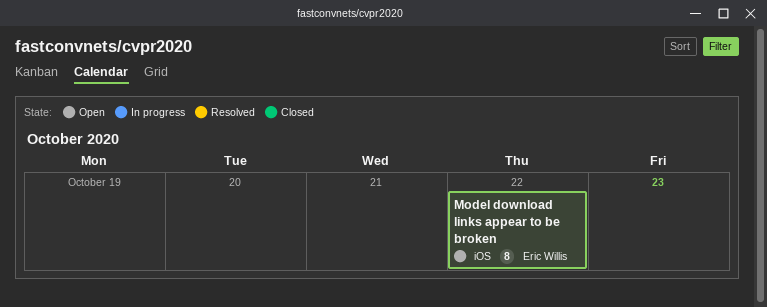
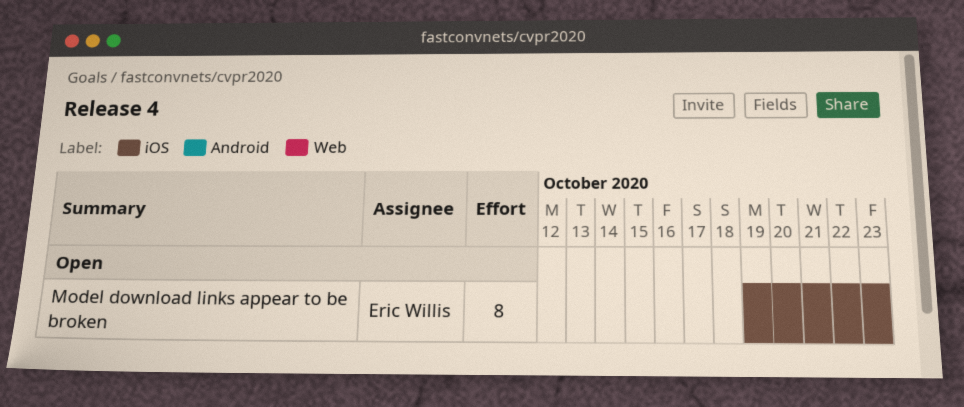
Model download links appear to be broken, due: Oct 22 -> Oct 23

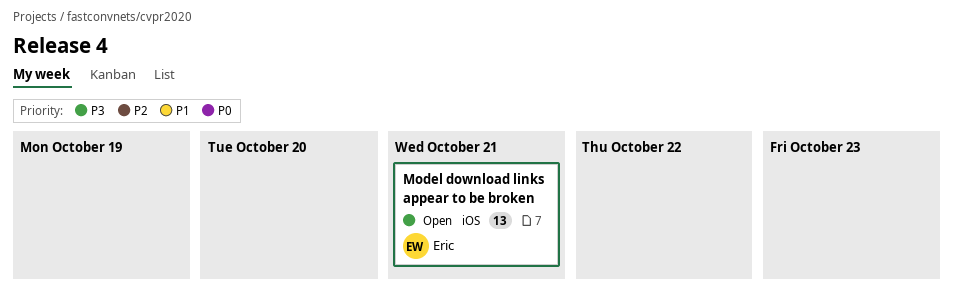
Model download links appear to be broken, estimate: 8 -> 13
Model download links appear to be broken, due: Oct 23 -> Oct 21

